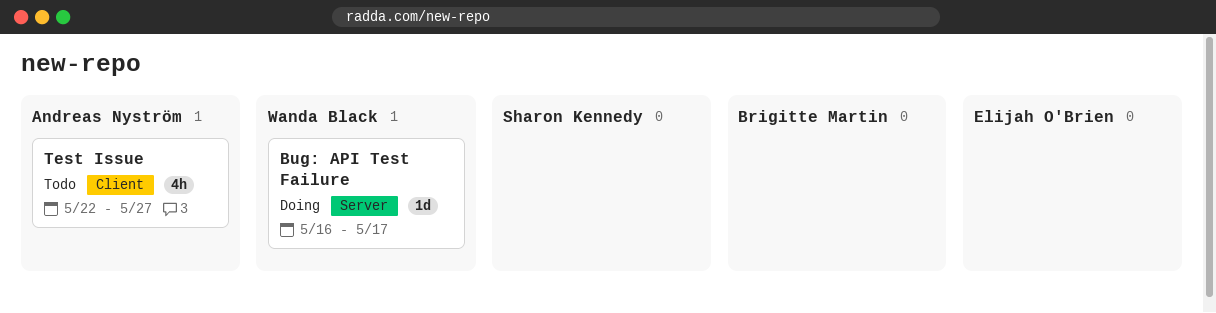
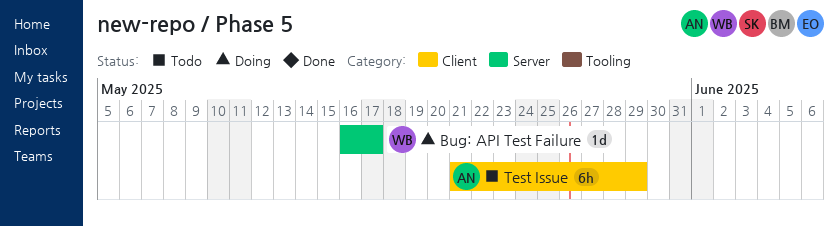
Test Issue, estimate: 4h -> 6h
Test Issue, start: May 22 -> May 21
Test Issue, due: May 27 -> May 29

